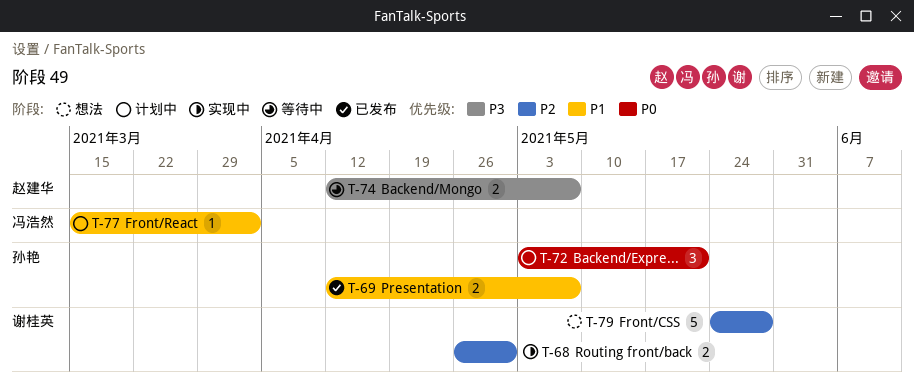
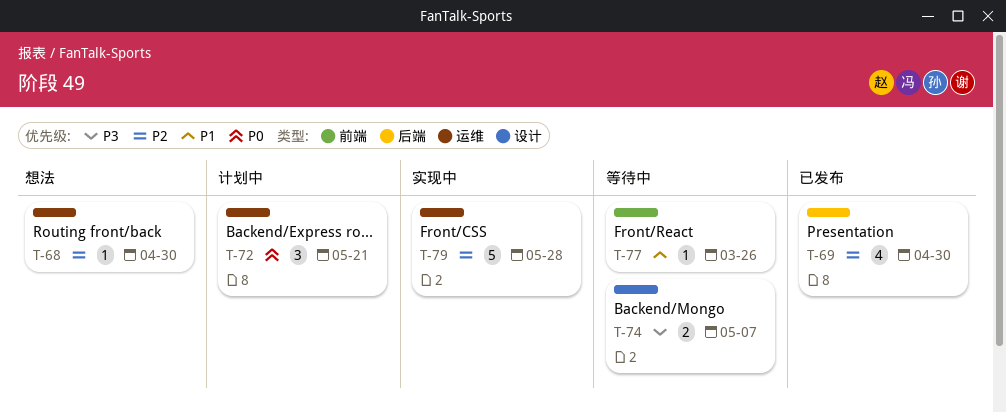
T-68, status: 实现中 -> 想法
T-68, estimate: 2 -> 1
T-69, priority: P1 -> P2
T-69, estimate: 2 -> 4
T-69, due: May 7 -> Apr 30
T-77, status: 计划中 -> 等待中
T-77, due: Apr 2 -> Mar 26
T-79, status: 想法 -> 实现中

